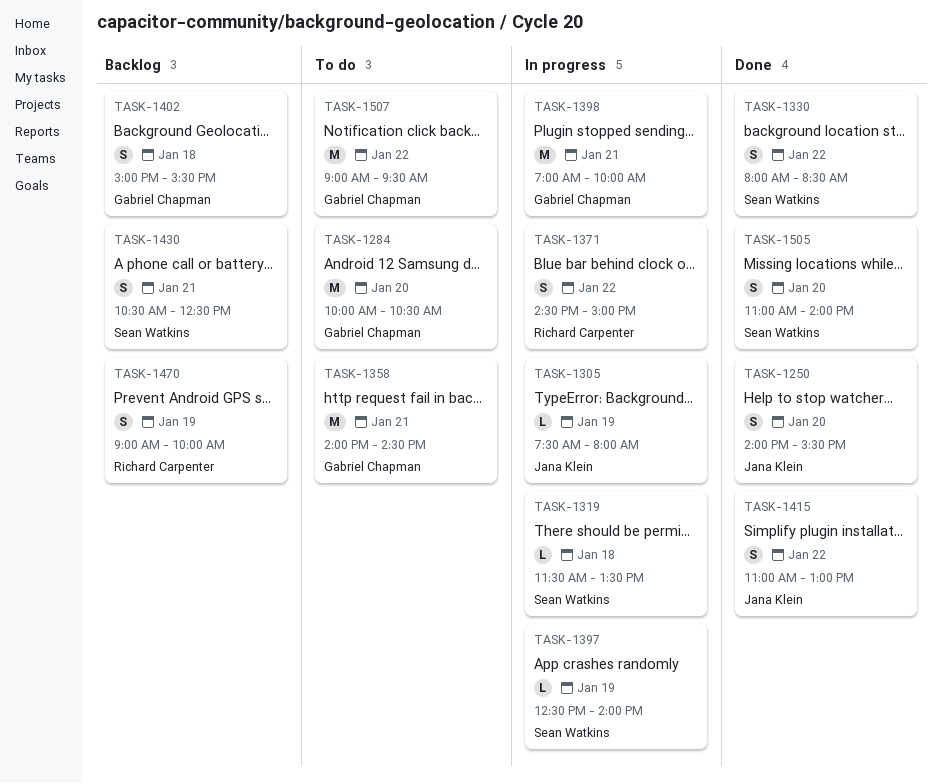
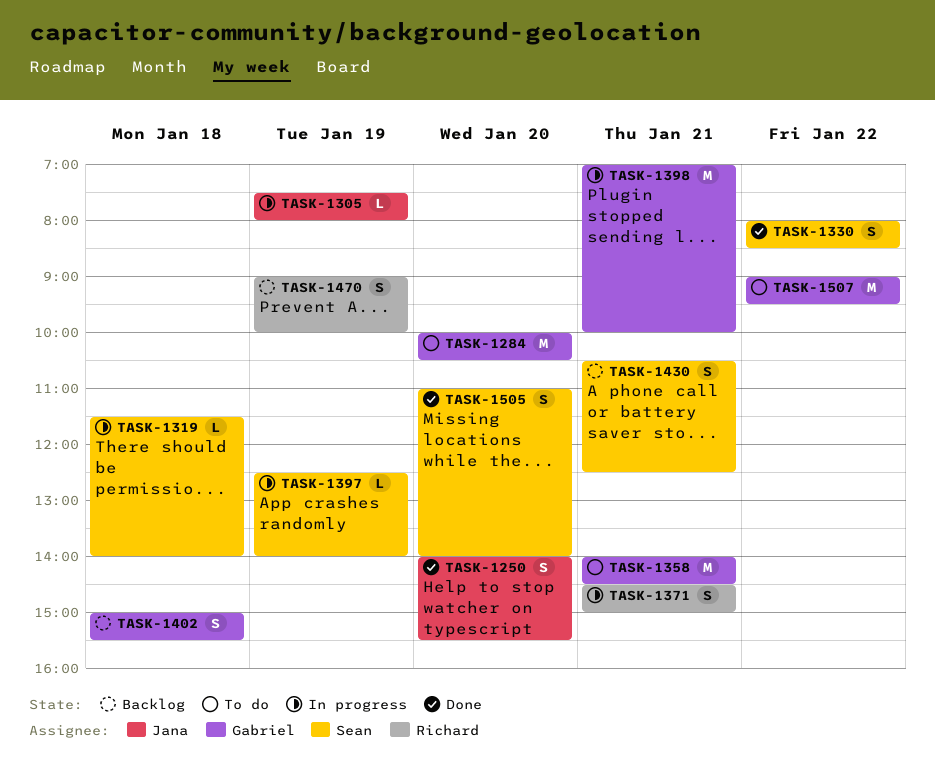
TASK-1319, ends: 13:30 -> 14:00
TASK-1371, day: Jan 22 -> Jan 21
TASK-1415: present -> none

